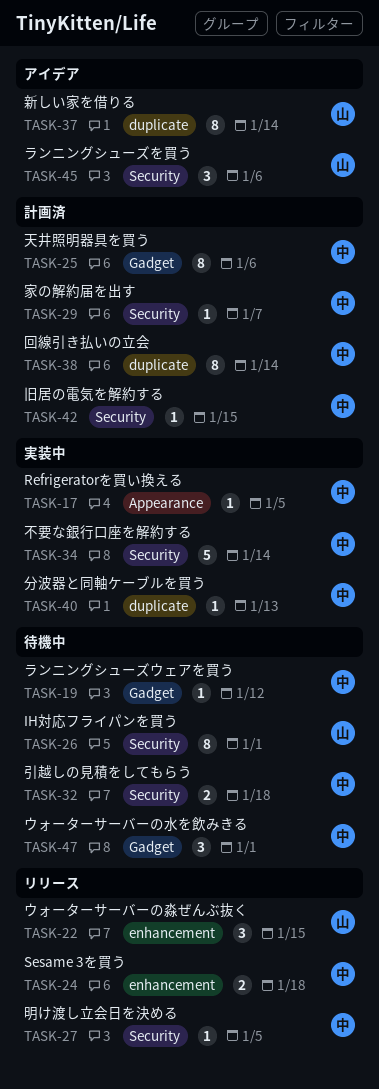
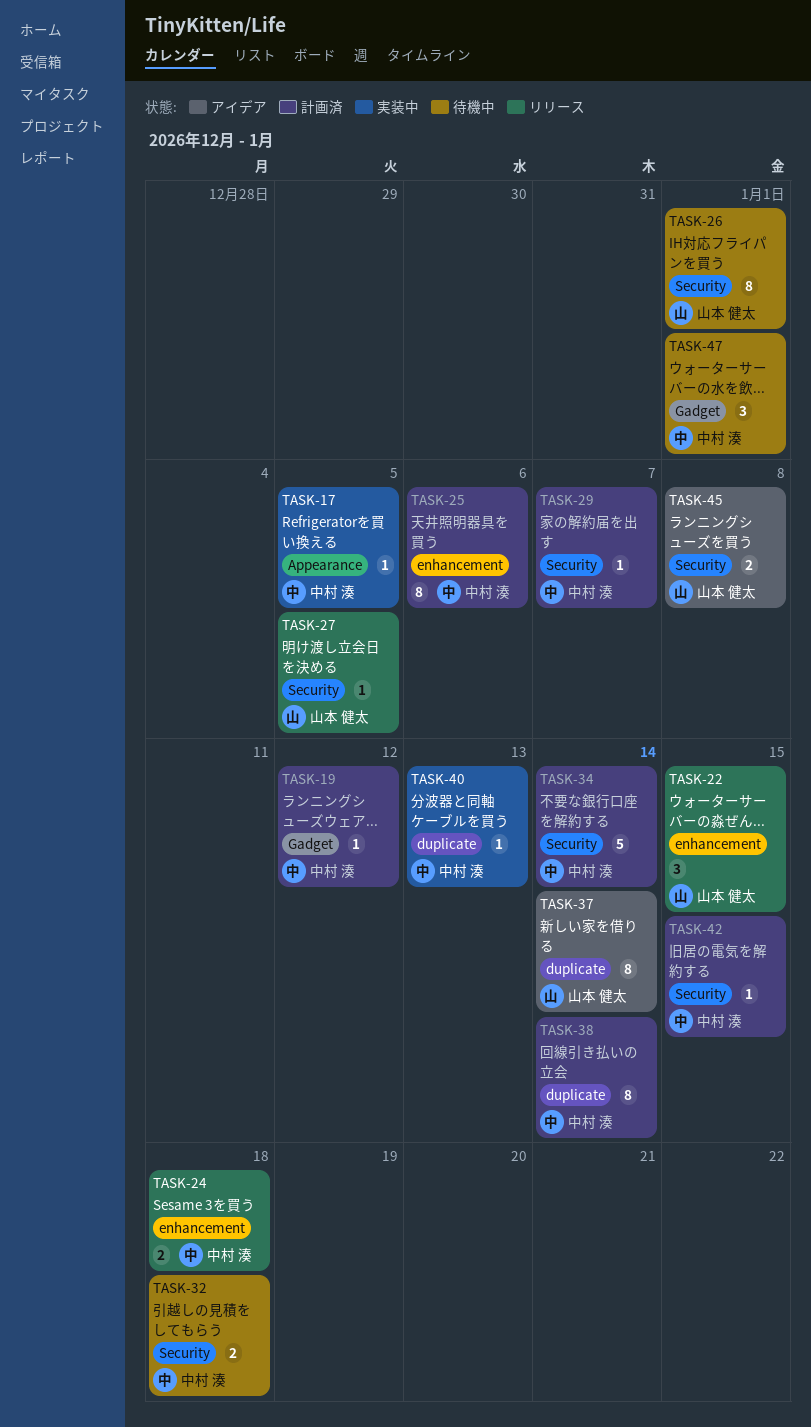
TASK-19, status: 待機中 -> 計画済
TASK-25, label: Gadget -> enhancement
TASK-27, owner: 中村 湊 -> 山本 健太
TASK-34, status: 実装中 -> 計画済
TASK-45, estimate: 3 -> 2
TASK-45, due: Jan 6 -> Jan 8

